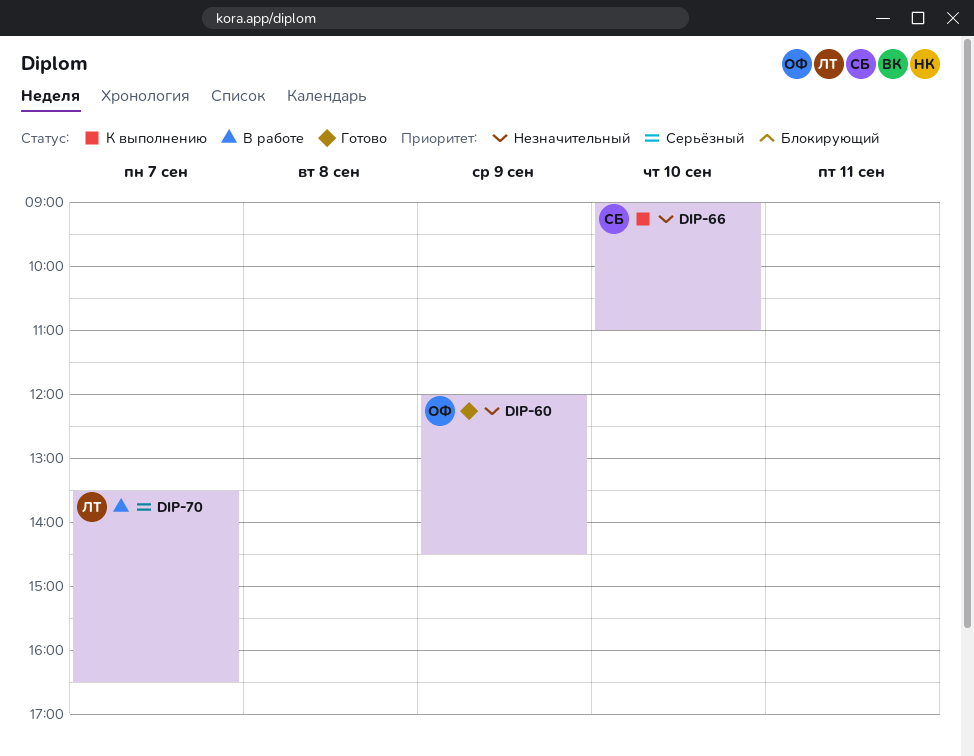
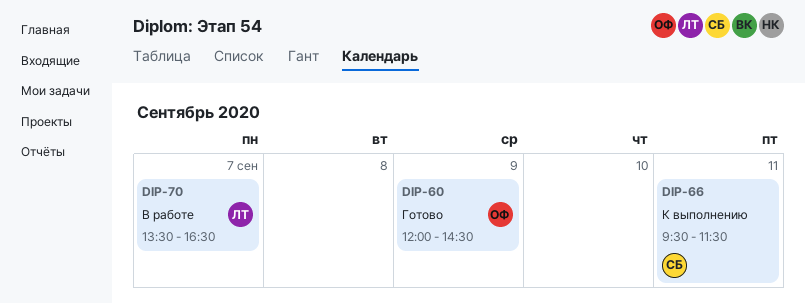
DIP-66, day: Sep 10 -> Sep 11
DIP-66, begins: 09:00 -> 09:30
DIP-66, ends: 11:00 -> 11:30

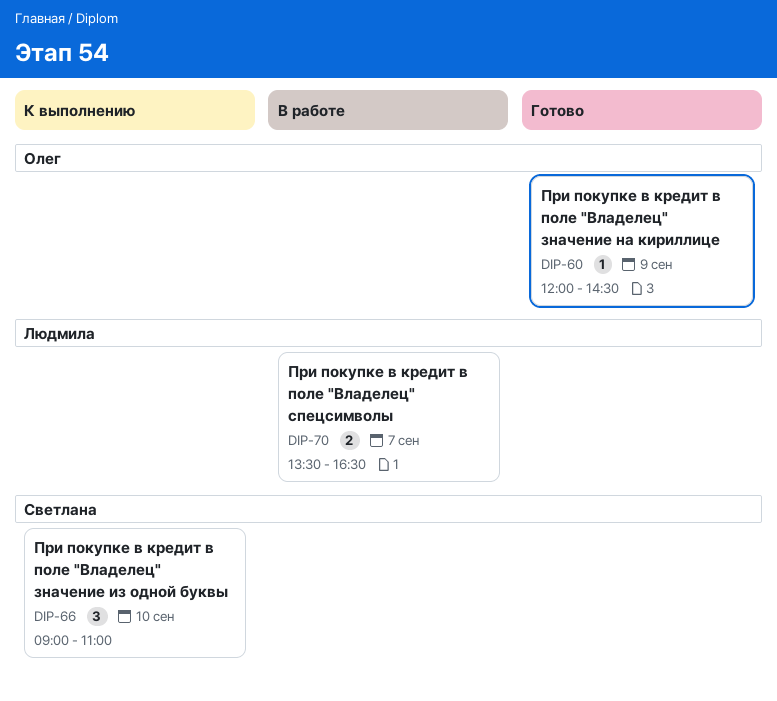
DIP-66, day: Sep 11 -> Sep 10
DIP-66, begins: 09:30 -> 09:00
DIP-66, ends: 11:30 -> 11:00

